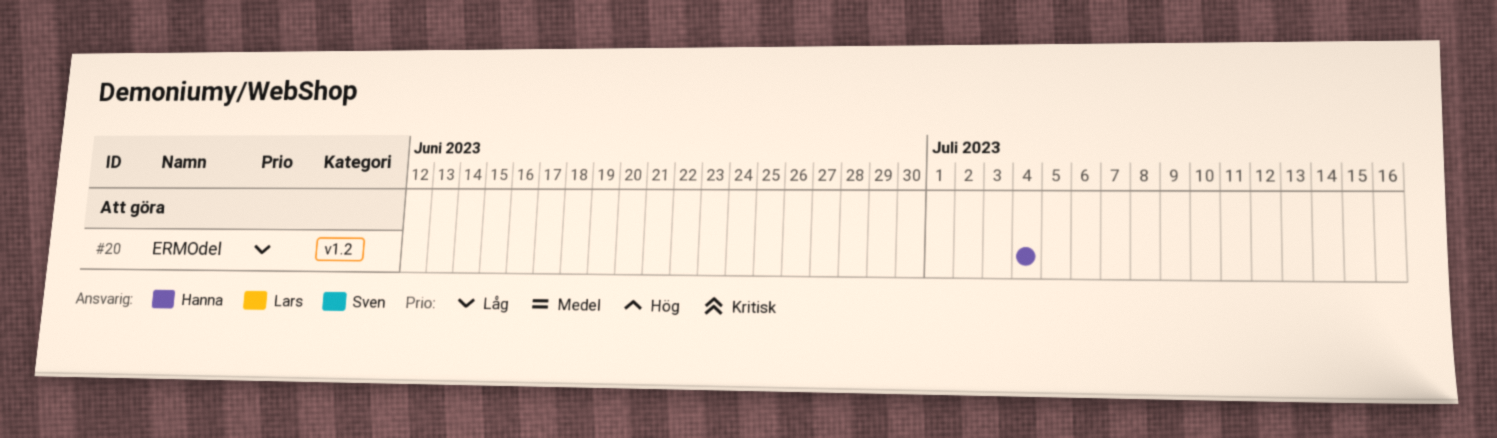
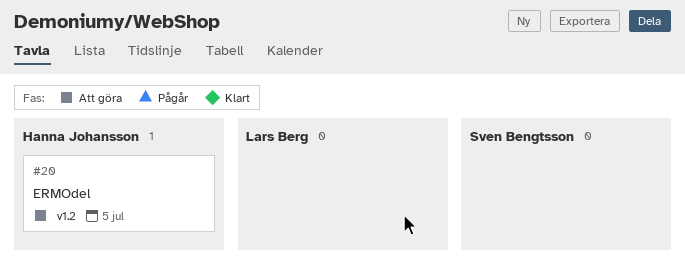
#20, due: Jul 4 -> Jul 5

